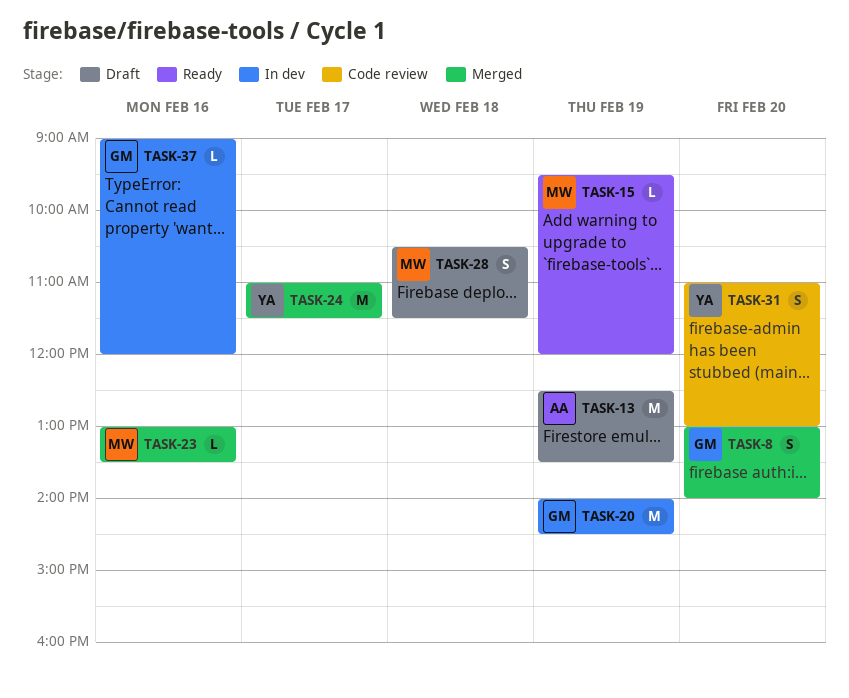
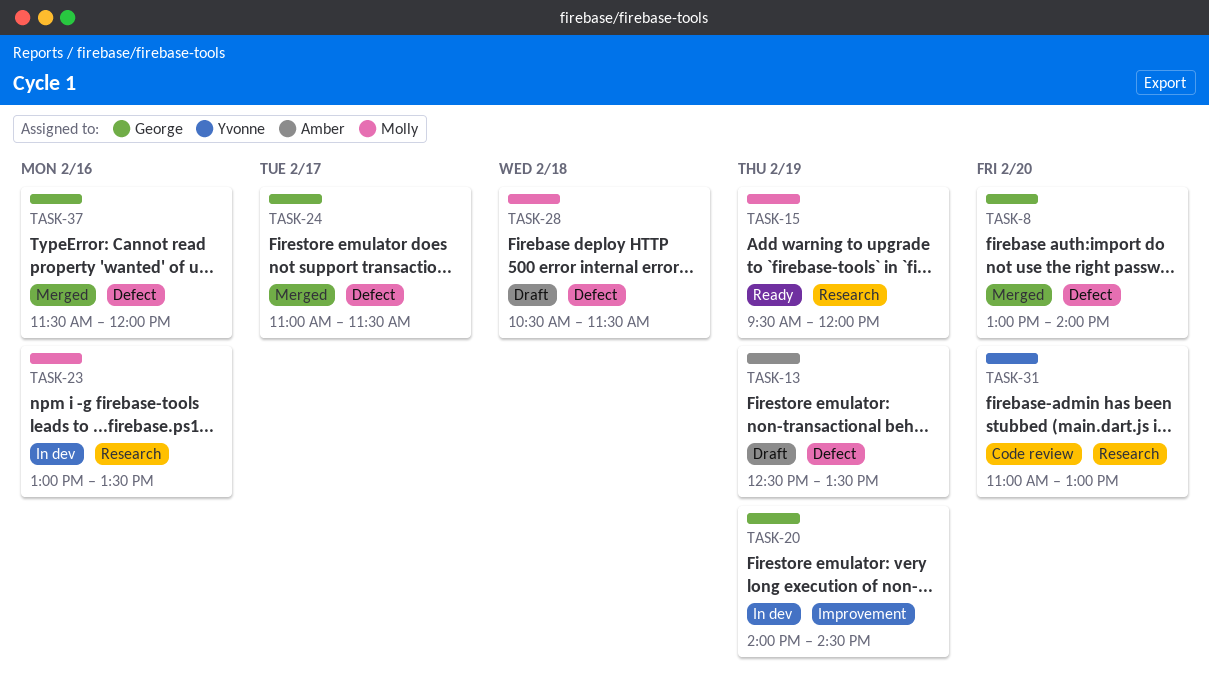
TASK-23, status: Merged -> In dev
TASK-24, owner: Yvonne -> George
TASK-37, status: In dev -> Merged
TASK-37, begins: 09:00 -> 11:30

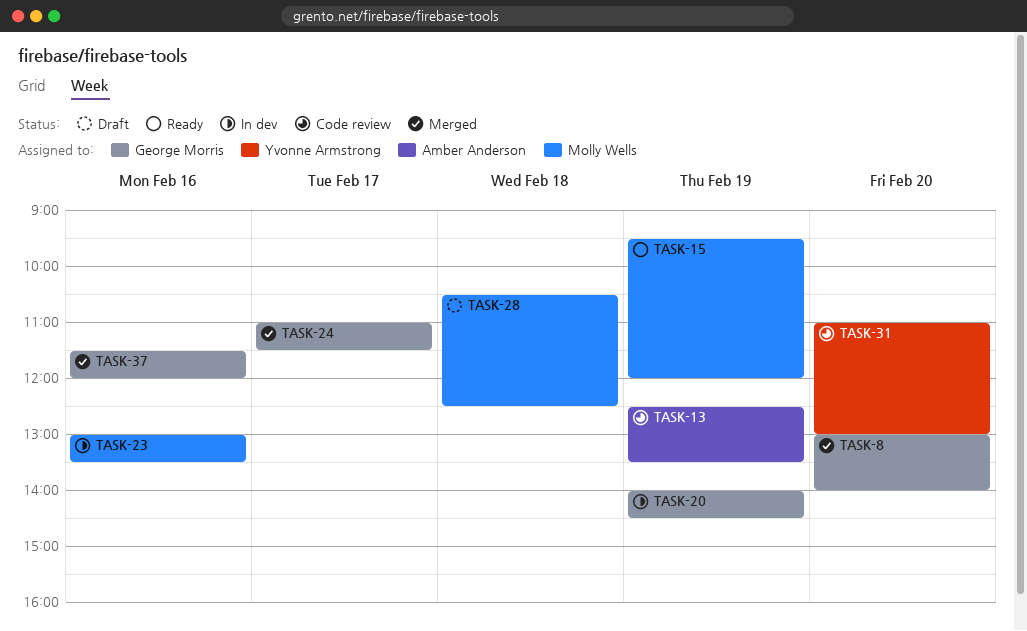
TASK-13, status: Draft -> Code review
TASK-28, ends: 11:30 -> 12:30

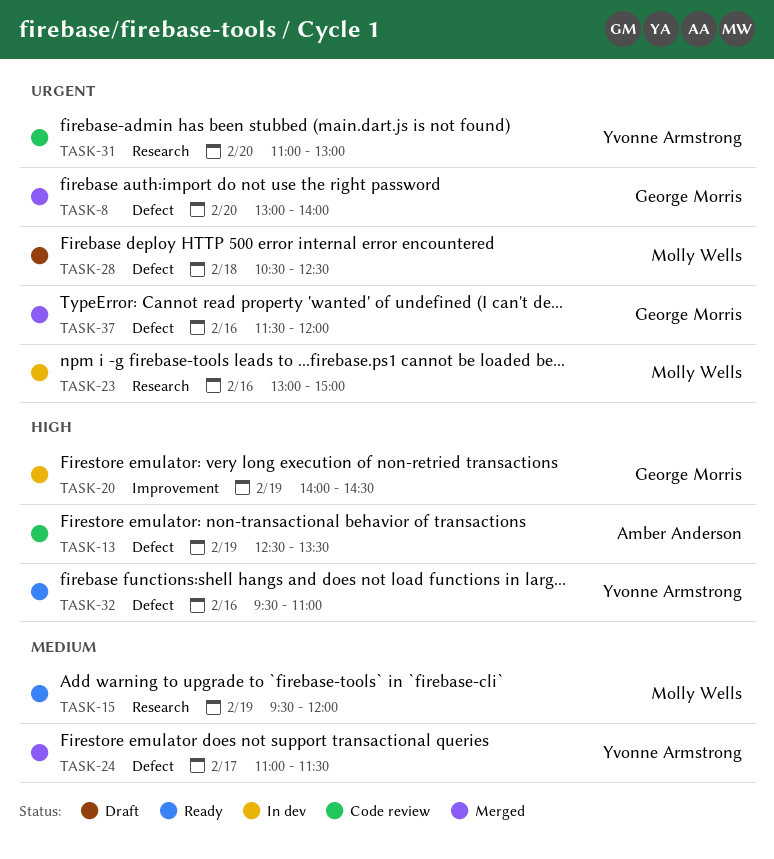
TASK-23, ends: 13:30 -> 15:00
TASK-24, owner: George Morris -> Yvonne Armstrong
TASK-32: none -> present

